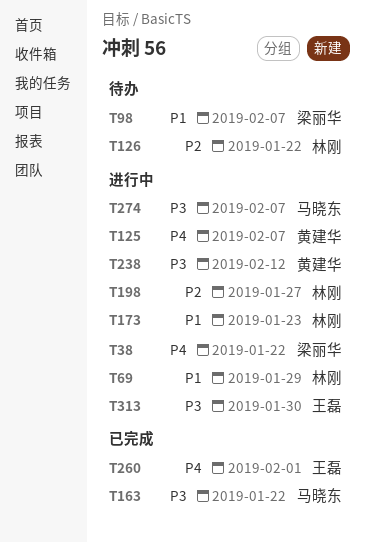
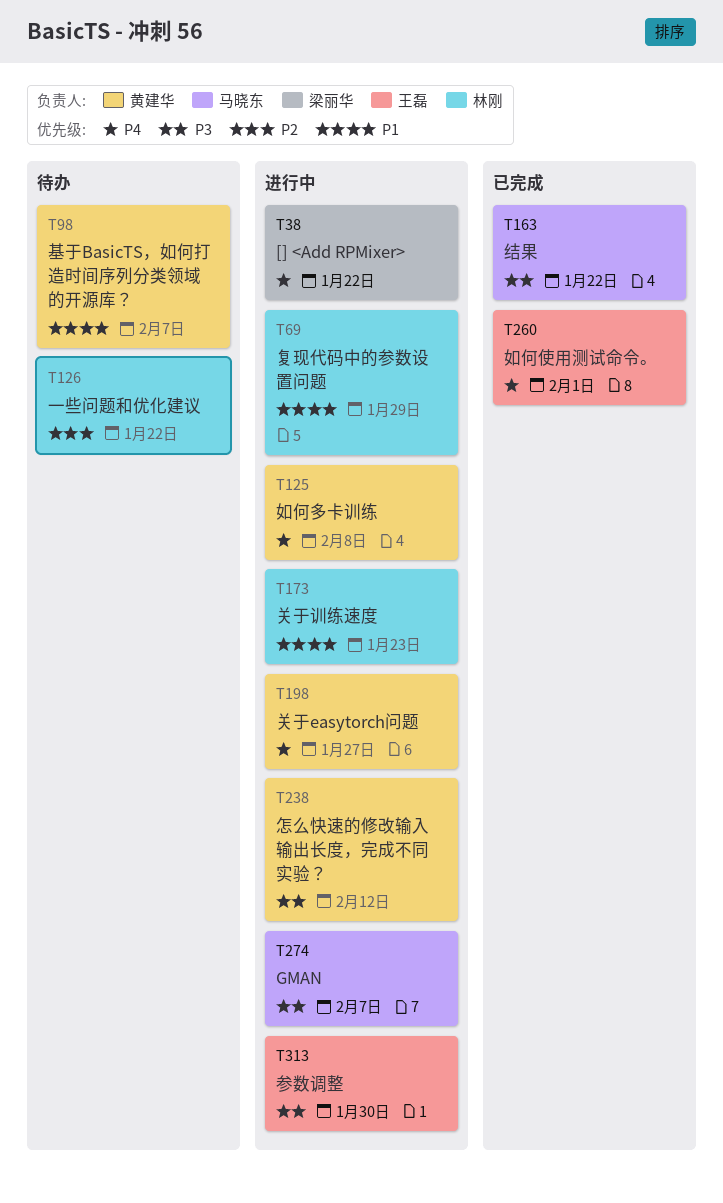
T98, owner: 梁丽华 -> 黄建华
T125, due: Feb 7 -> Feb 8
T198, owner: 林刚 -> 黄建华
T198, priority: P2 -> P4

